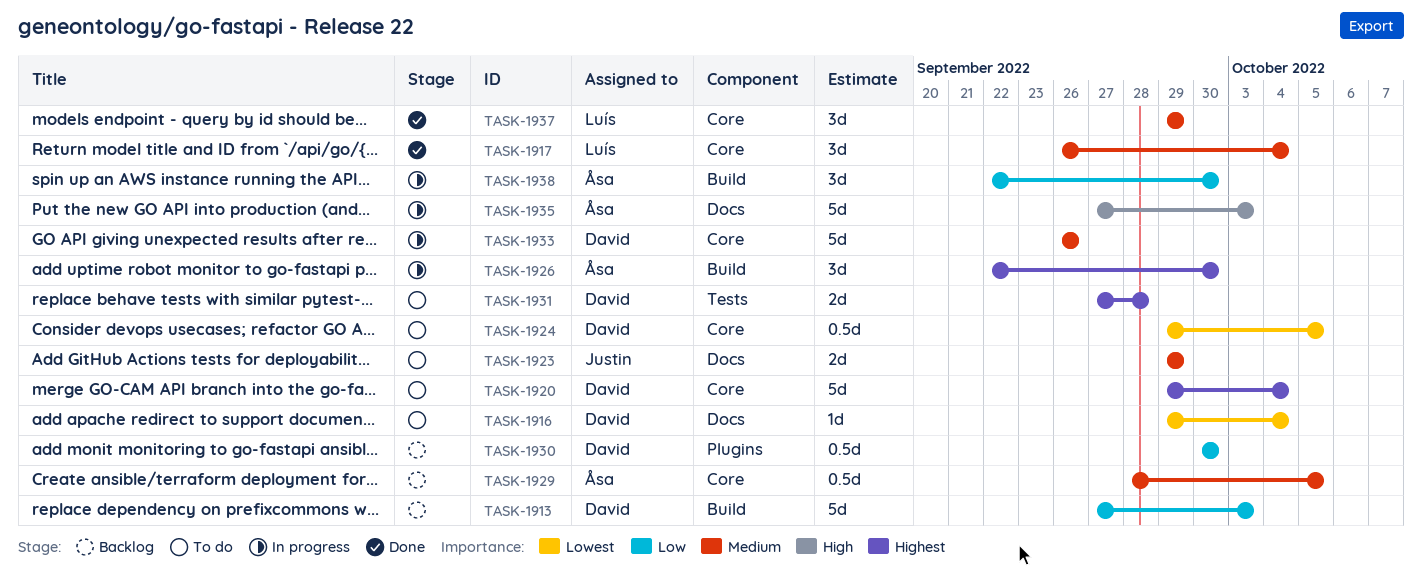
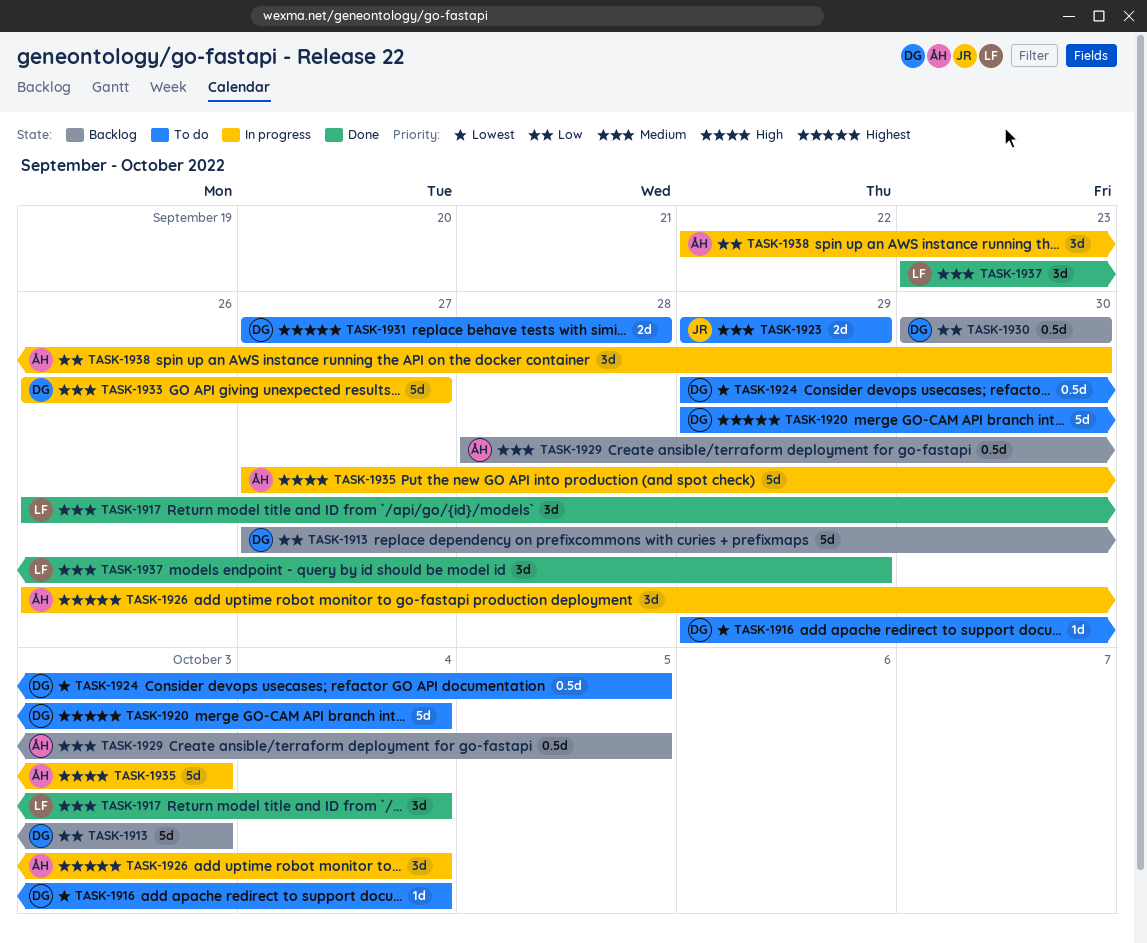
TASK-1926, start: Sep 22 -> Sep 26
TASK-1926, due: Sep 30 -> Oct 4
TASK-1933, due: Sep 26 -> Sep 27
TASK-1937, start: Sep 29 -> Sep 23

